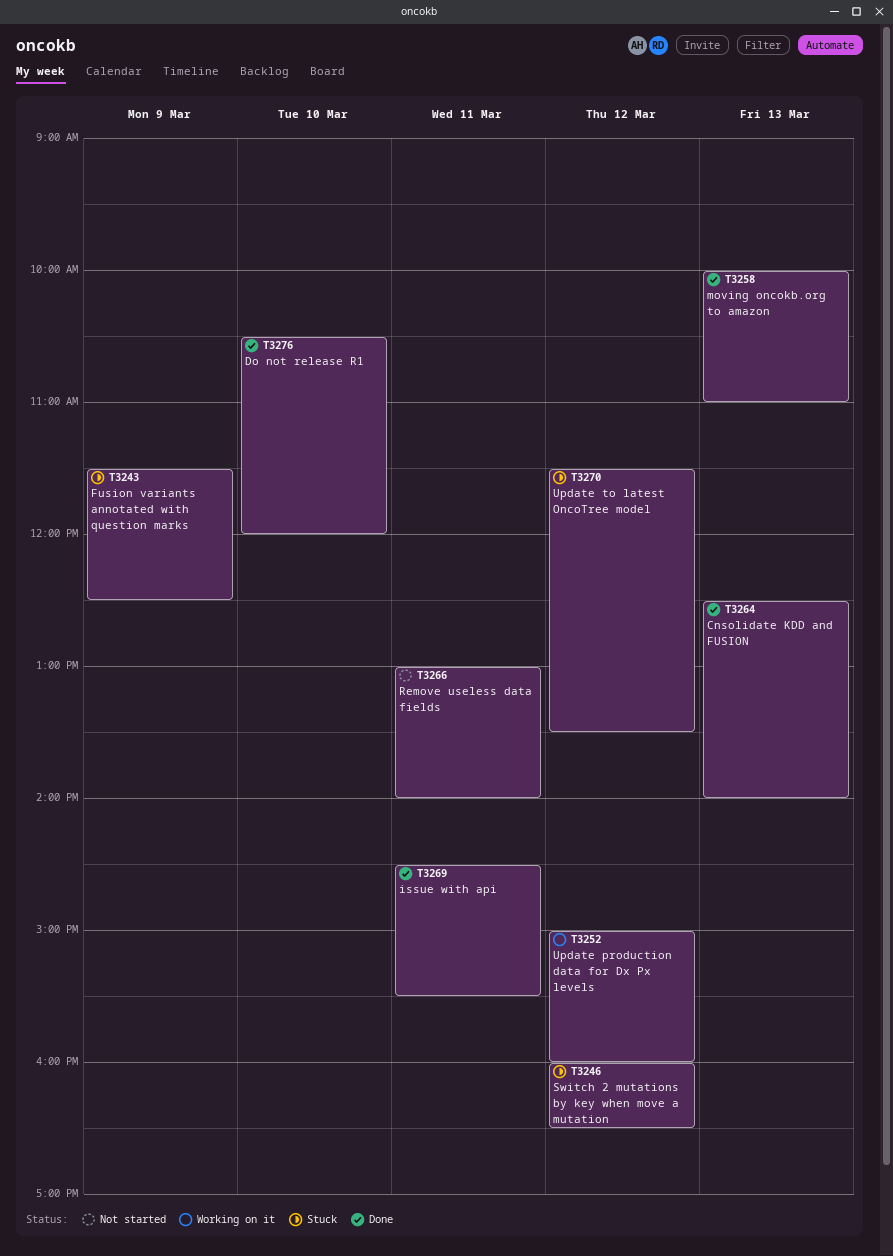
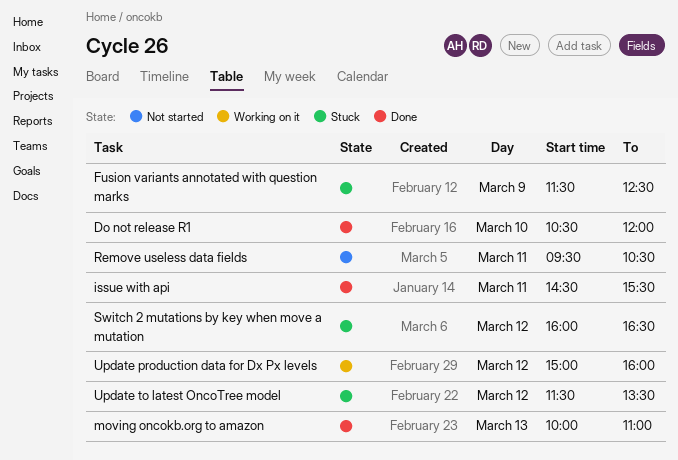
Cnsolidate KDD and FUSION: present -> none
Remove useless data fields, begins: 13:00 -> 09:30
Remove useless data fields, ends: 14:00 -> 10:30

